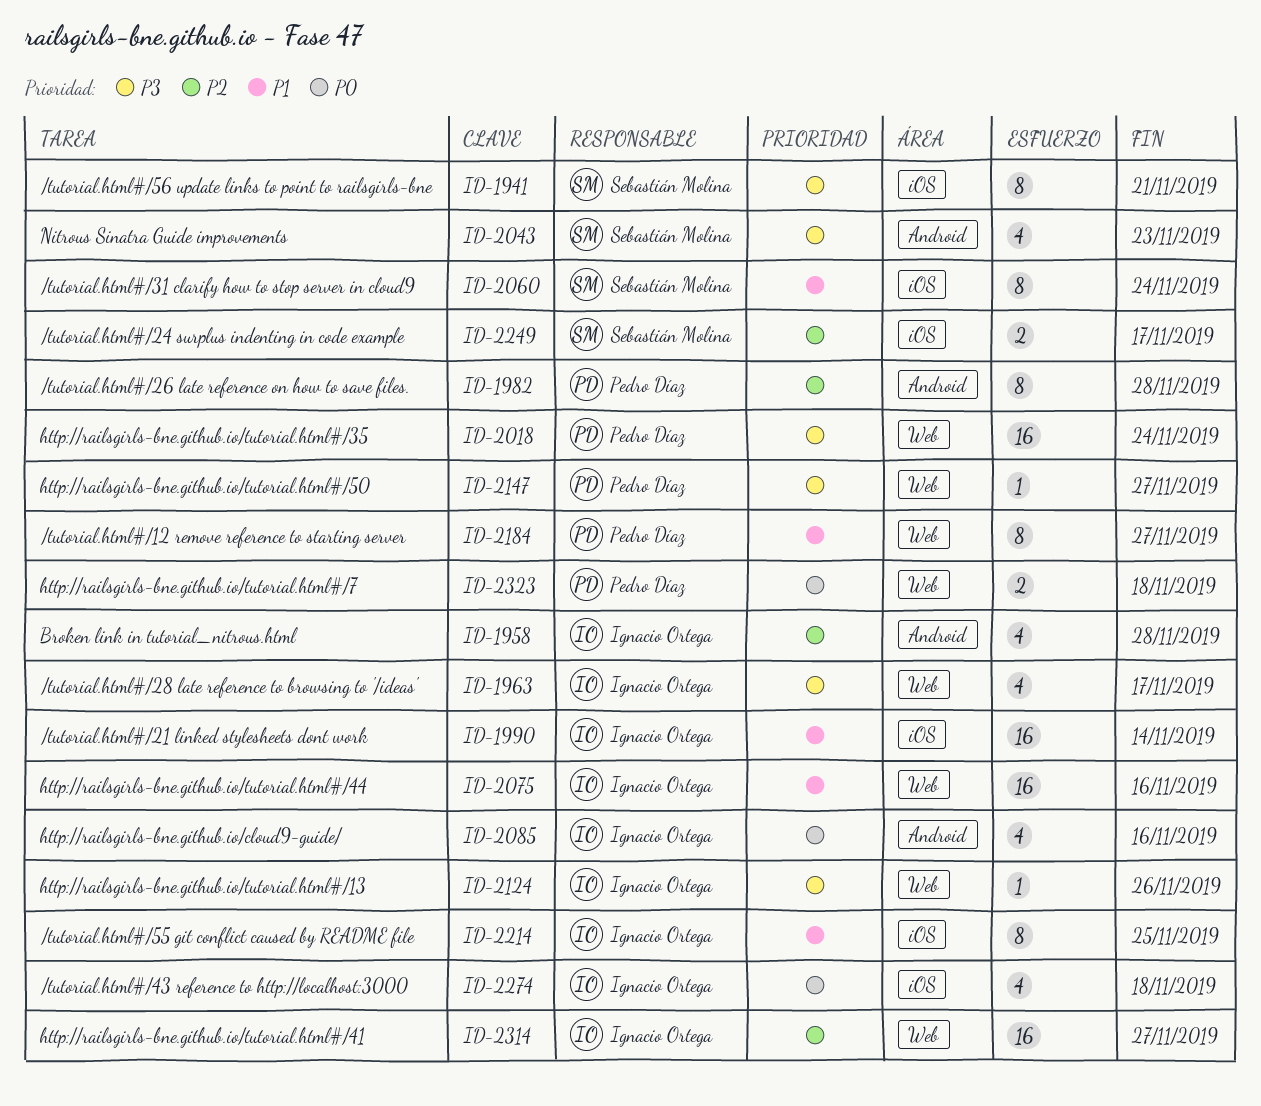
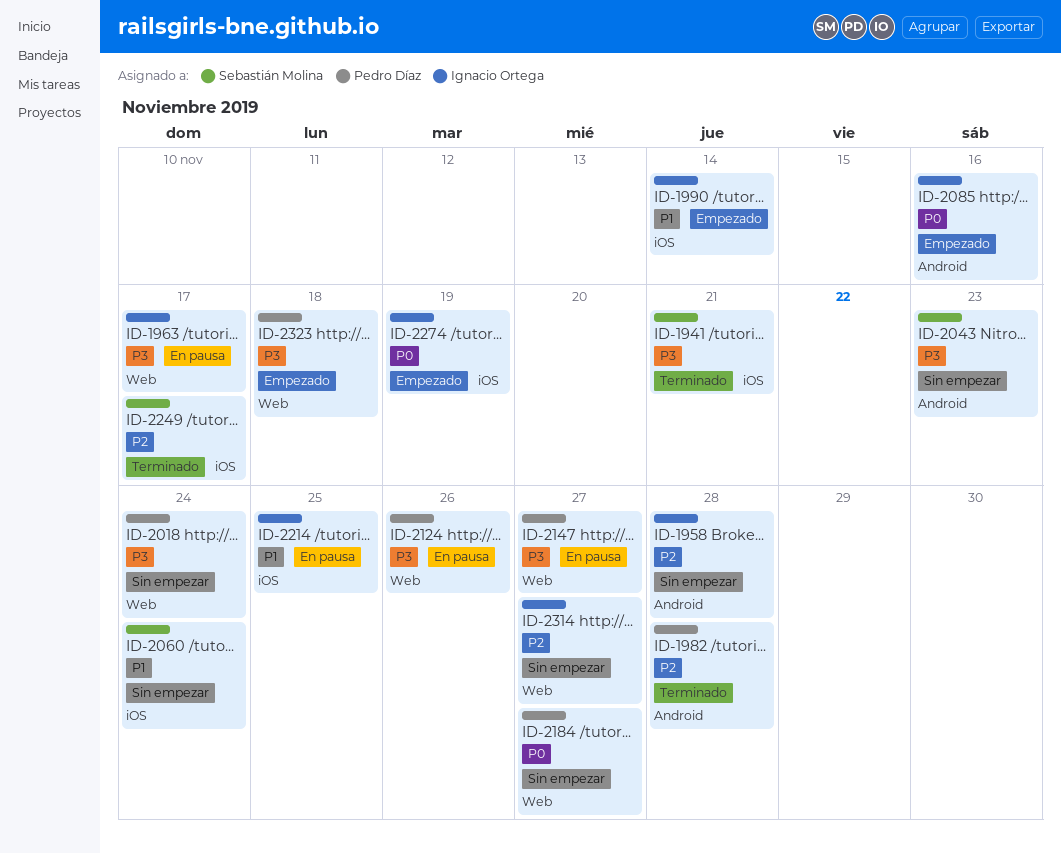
ID-2075: present -> none
ID-2124, owner: Ignacio Ortega -> Pedro Díaz
ID-2184, priority: P1 -> P0
ID-2274, due: Nov 18 -> Nov 19
ID-2323, priority: P0 -> P3

